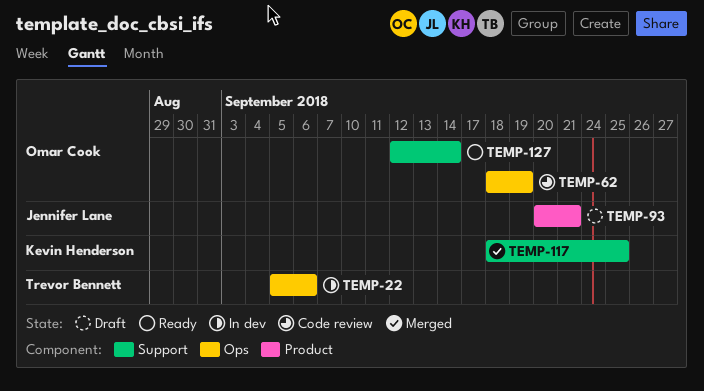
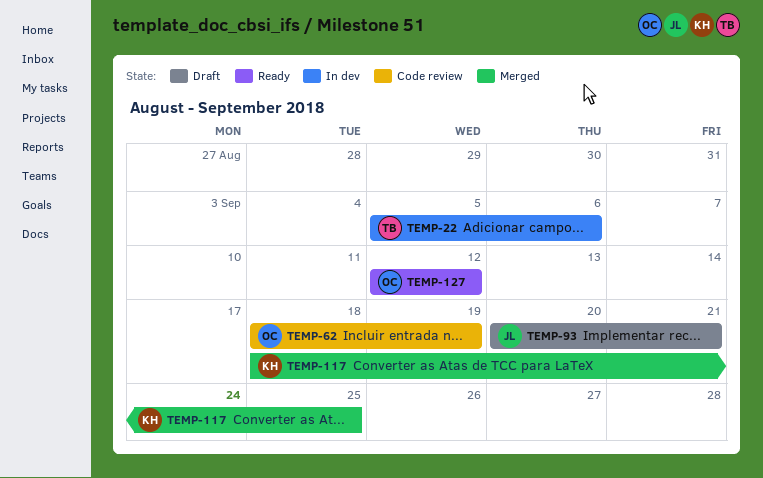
TEMP-127, due: Sep 14 -> Sep 12

